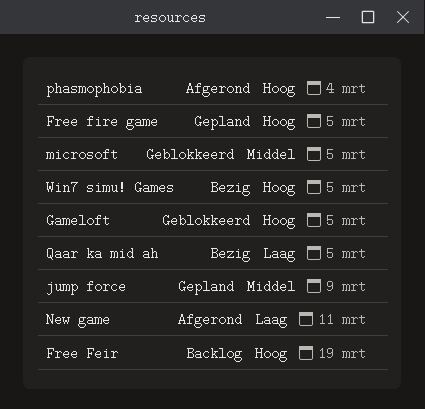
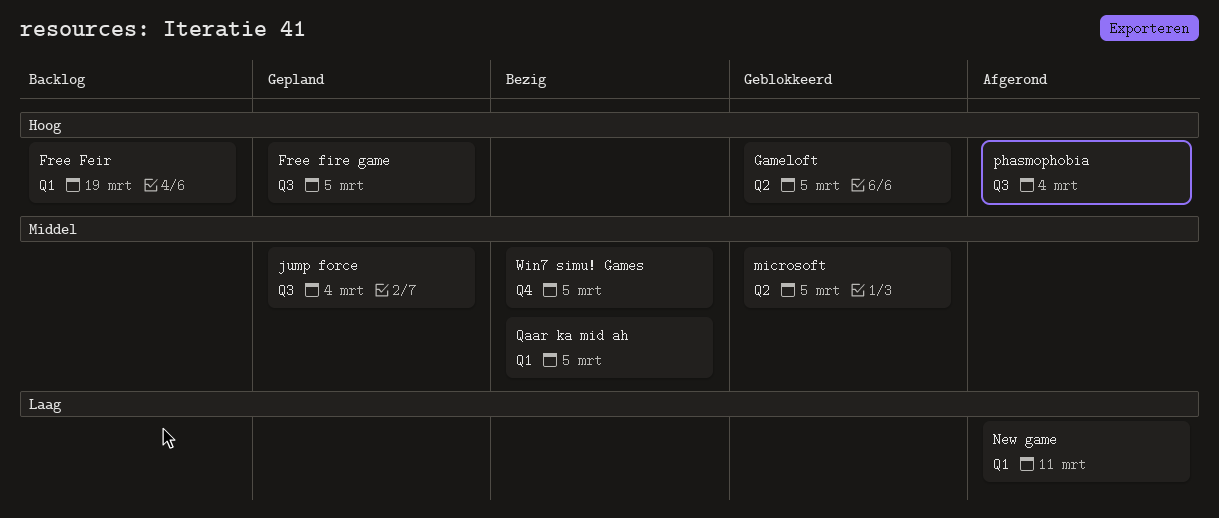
jump force, due: Mar 9 -> Mar 4
Qaar ka mid ah, priority: Laag -> Middel
Win7 simu! Games, priority: Hoog -> Middel

